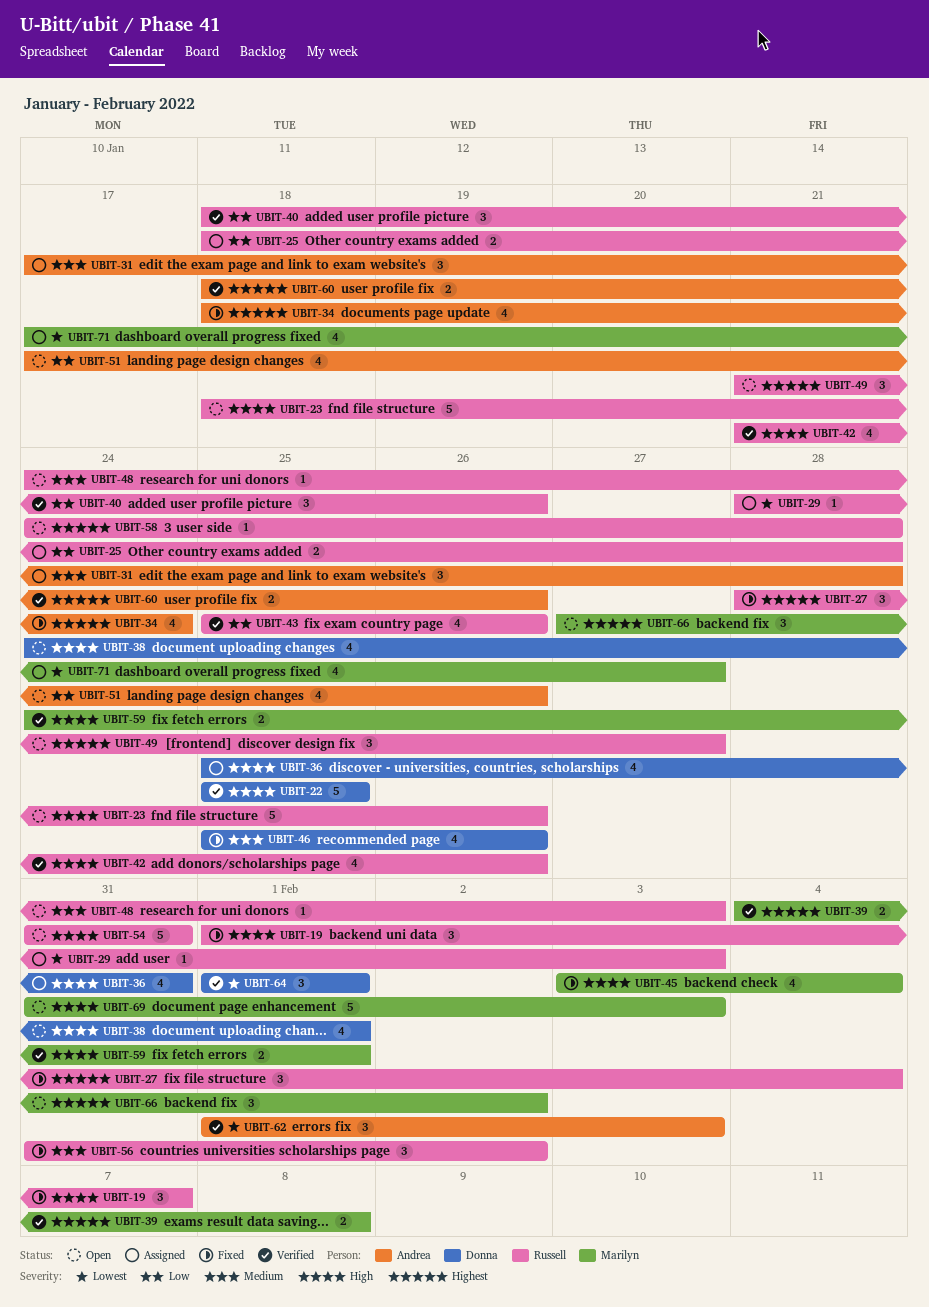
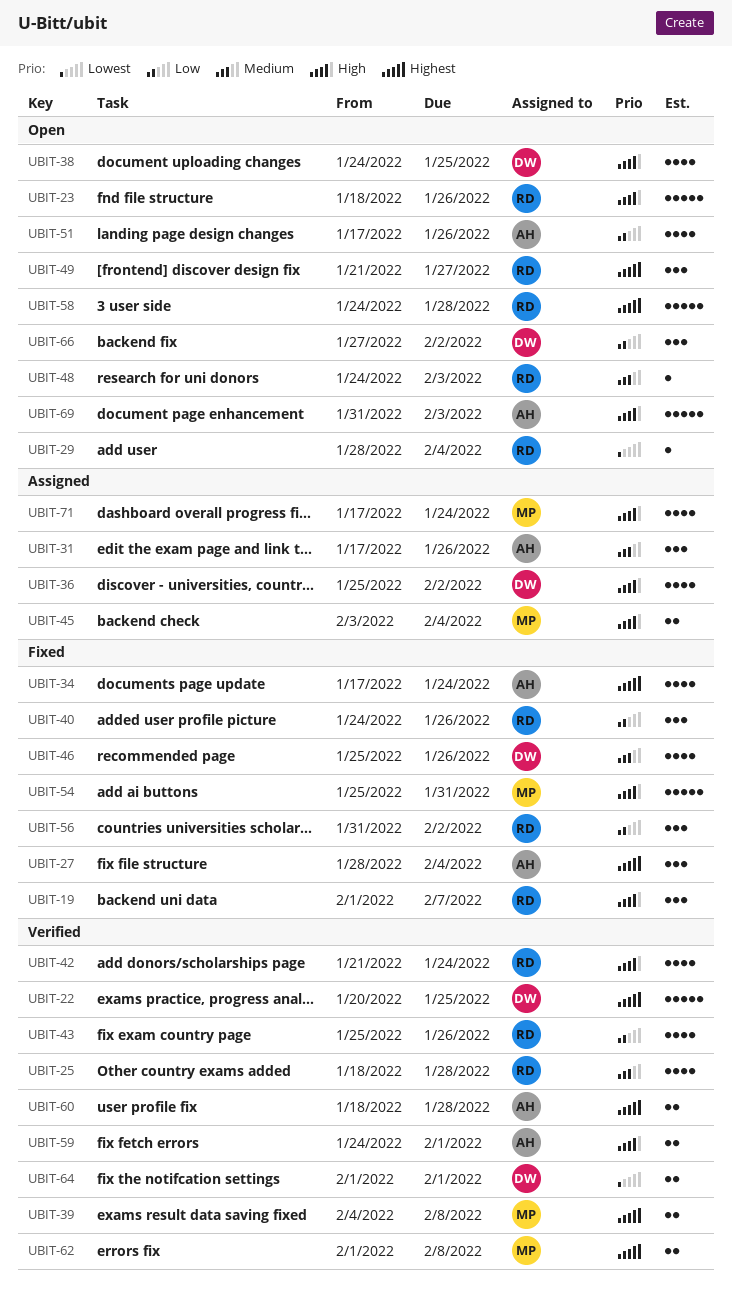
UBIT-22, priority: High -> Highest
UBIT-22, start: Jan 25 -> Jan 20
UBIT-25, status: Assigned -> Verified
UBIT-25, priority: Low -> Medium
UBIT-25, estimate: 2 -> 4
UBIT-27, owner: Russell -> Andrea
UBIT-29, status: Assigned -> Open
UBIT-29, due: Feb 3 -> Feb 4
UBIT-31, due: Jan 28 -> Jan 26
UBIT-34, start: Jan 18 -> Jan 17
UBIT-36, due: Jan 31 -> Feb 2
UBIT-38, due: Feb 1 -> Jan 25
UBIT-40, status: Verified -> Fixed
UBIT-40, start: Jan 18 -> Jan 24
UBIT-42, due: Jan 26 -> Jan 24
UBIT-45, status: Fixed -> Assigned
UBIT-45, estimate: 4 -> 2
UBIT-54, status: Open -> Fixed
UBIT-54, owner: Russell -> Marilyn
UBIT-54, start: Jan 31 -> Jan 25
UBIT-56, priority: Medium -> Low
UBIT-58, estimate: 1 -> 5
UBIT-59, owner: Marilyn -> Andrea
UBIT-60, due: Jan 26 -> Jan 28
UBIT-62, owner: Andrea -> Marilyn
UBIT-62, priority: Lowest -> Highest
UBIT-62, estimate: 3 -> 2
UBIT-62, due: Feb 3 -> Feb 8
UBIT-64, estimate: 3 -> 2
UBIT-66, owner: Marilyn -> Donna
UBIT-66, priority: Highest -> Low
UBIT-69, owner: Marilyn -> Andrea
UBIT-71, priority: Lowest -> High
UBIT-71, due: Jan 27 -> Jan 24

